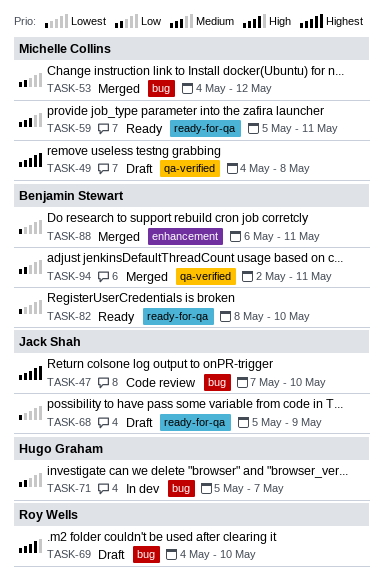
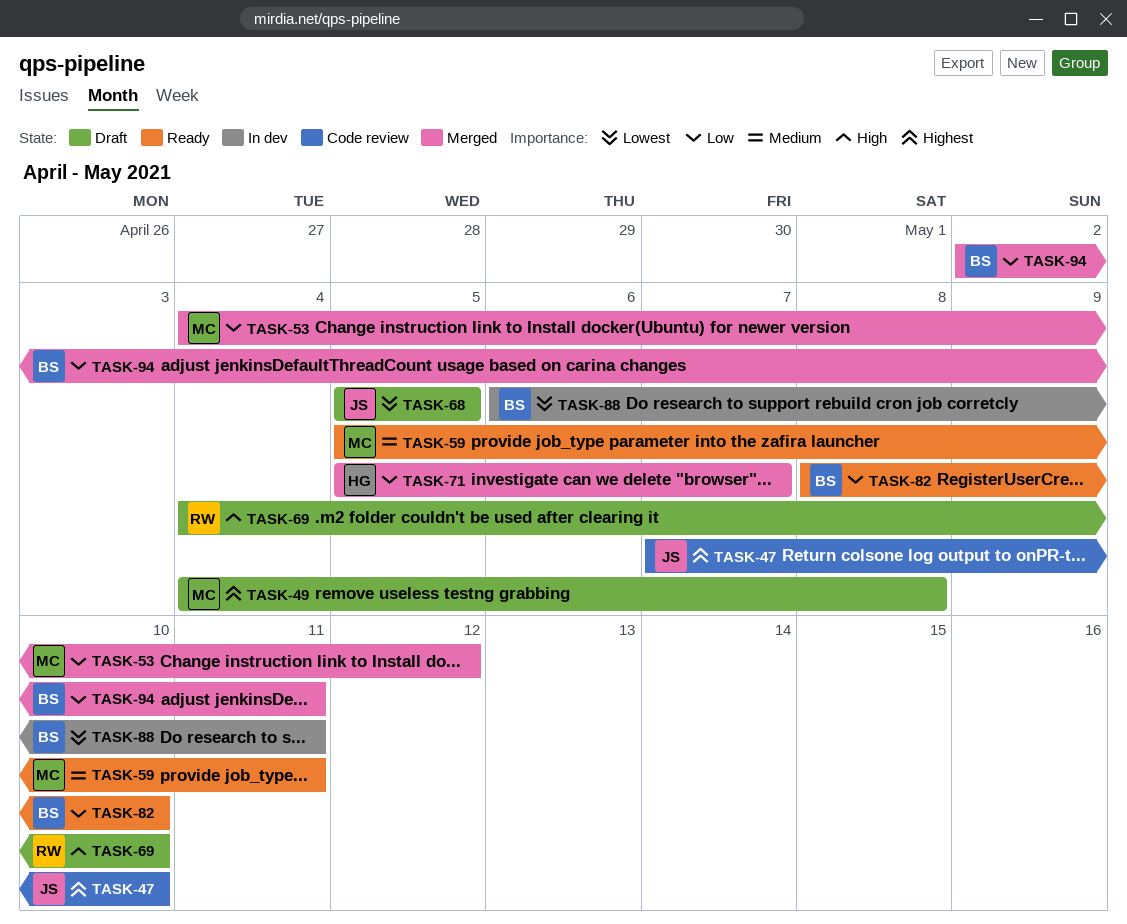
TASK-68, due: May 9 -> May 5
TASK-71, status: In dev -> Merged
TASK-82, priority: Lowest -> Low
TASK-88, status: Merged -> In dev

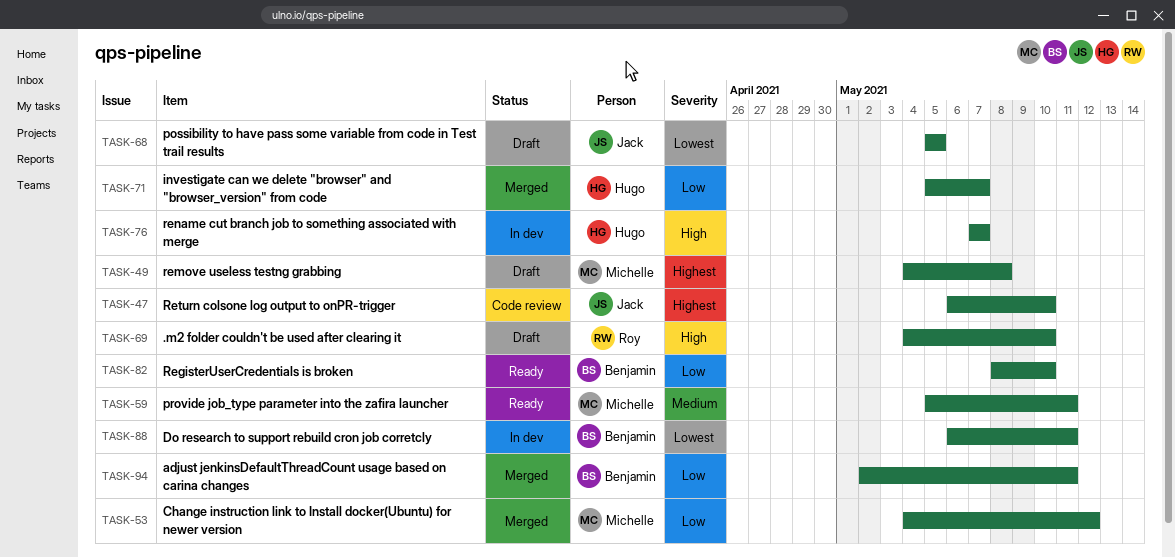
TASK-47, start: May 7 -> May 6
TASK-76: none -> present

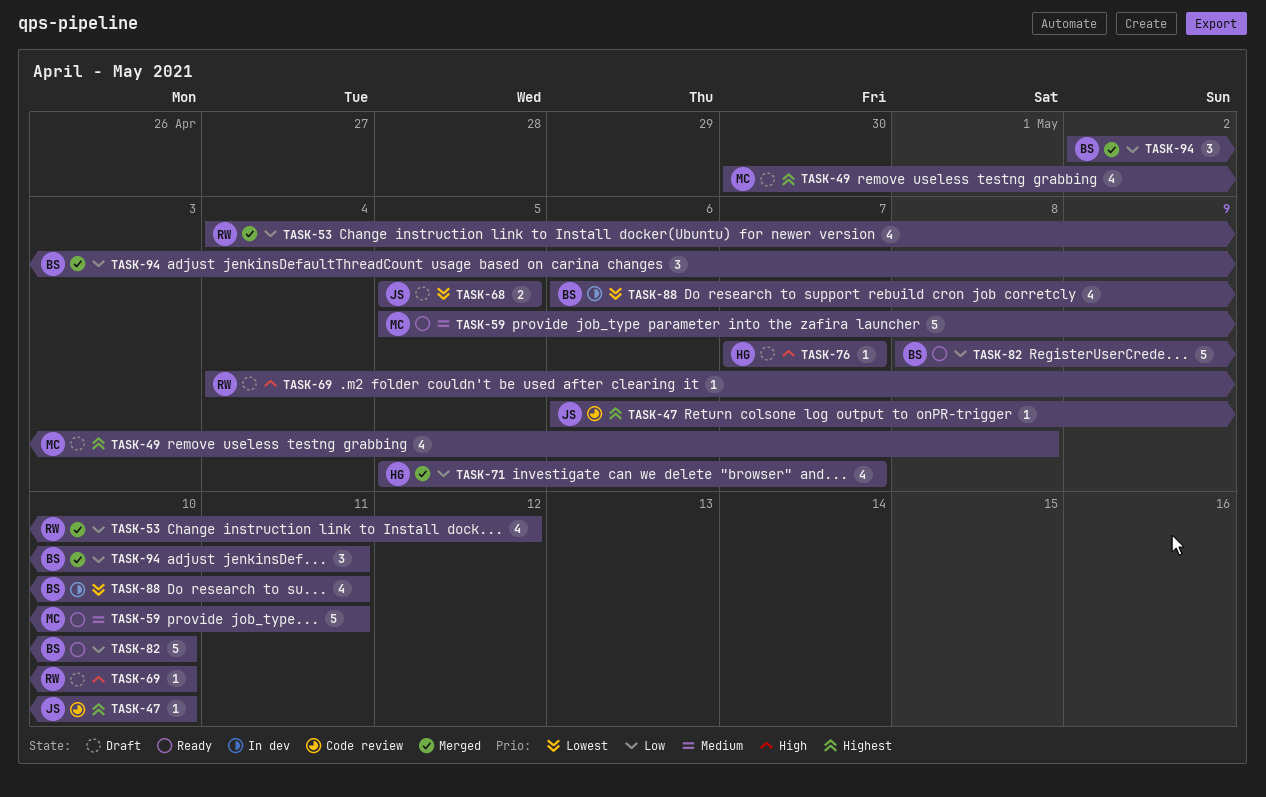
TASK-49, start: May 4 -> Apr 30
TASK-53, owner: Michelle -> Roy
TASK-76, status: In dev -> Draft

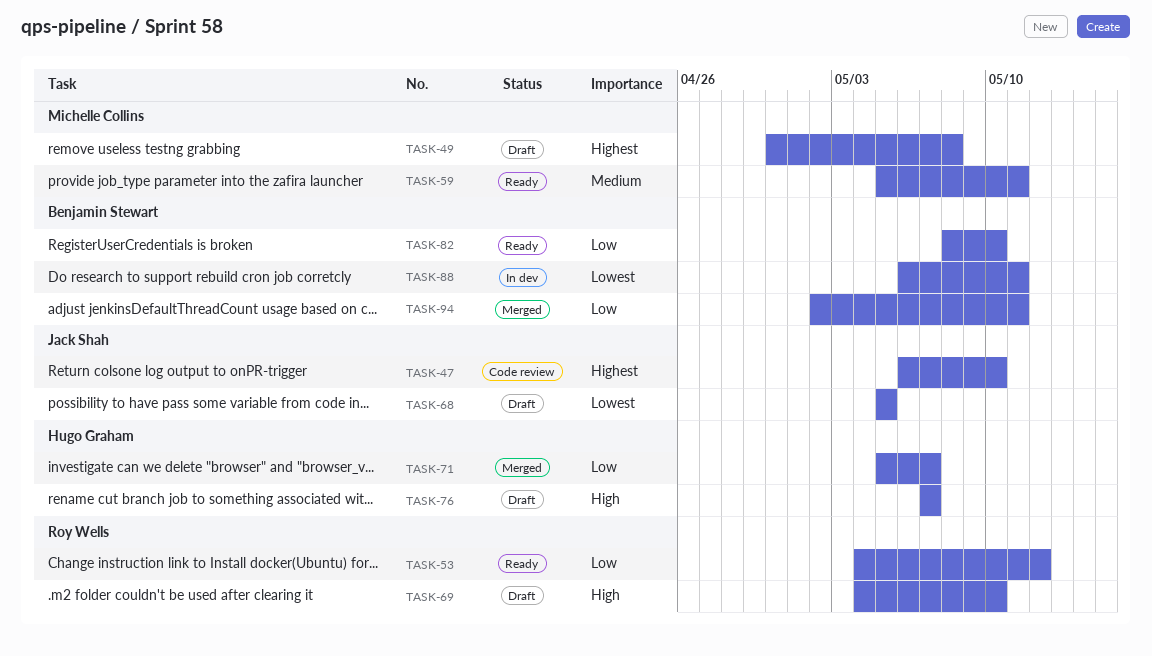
TASK-53, status: Merged -> Ready

